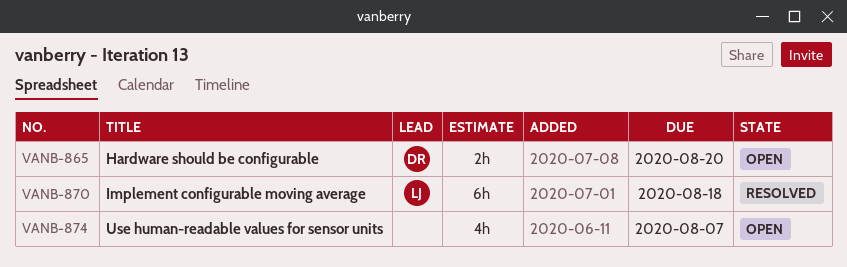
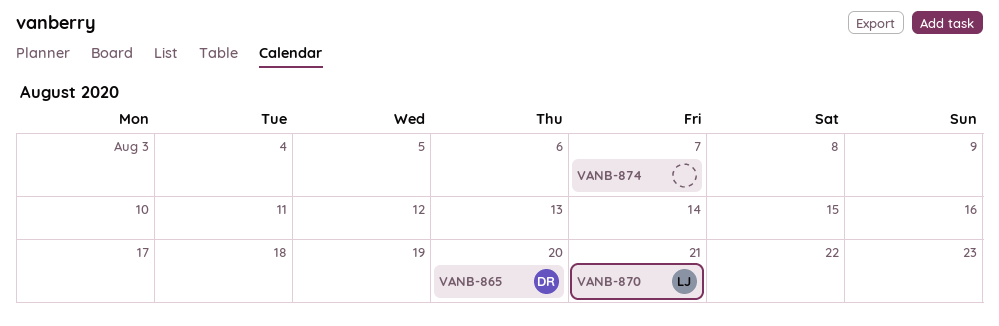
VANB-870, due: Aug 18 -> Aug 21

